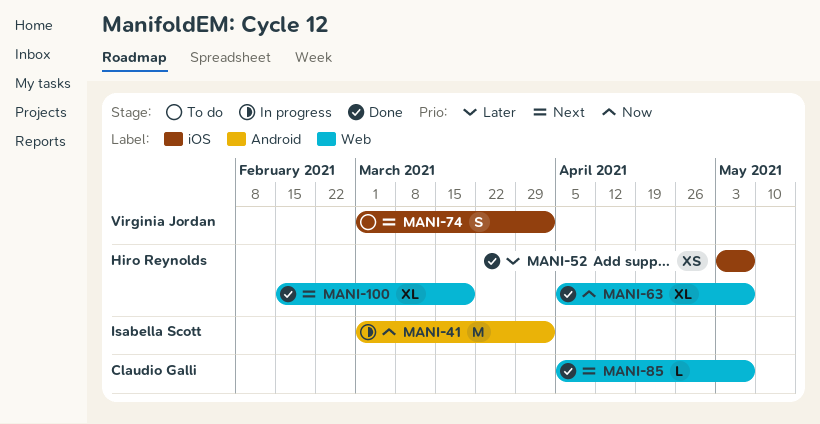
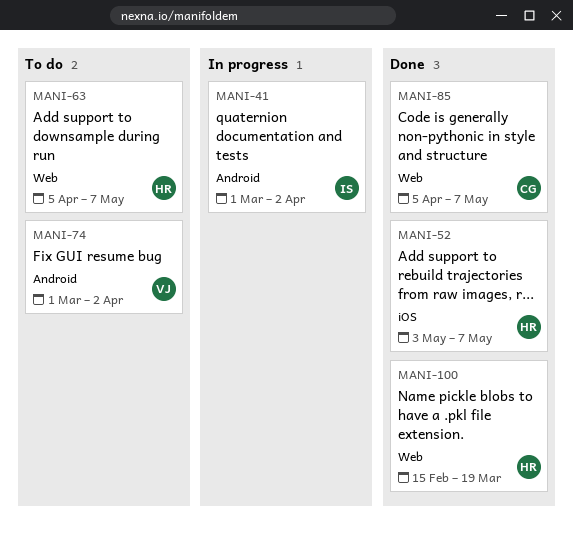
MANI-63, status: Done -> To do
MANI-74, label: iOS -> Android

